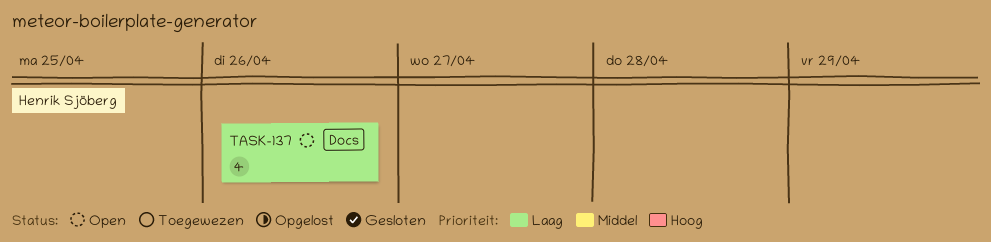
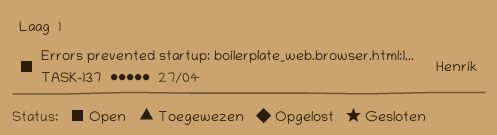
TASK-137, estimate: 4 -> 5
TASK-137, due: Apr 26 -> Apr 27

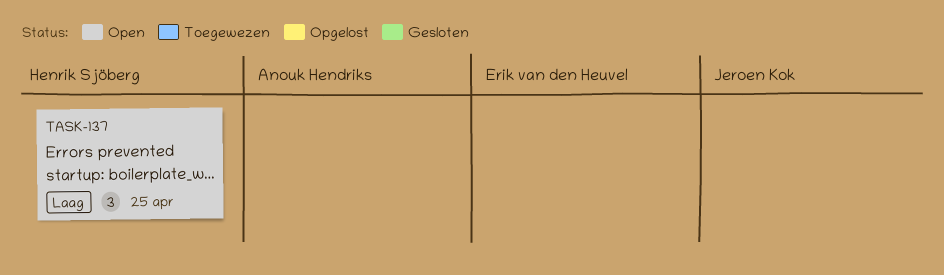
TASK-137, estimate: 5 -> 3
TASK-137, due: Apr 27 -> Apr 25

